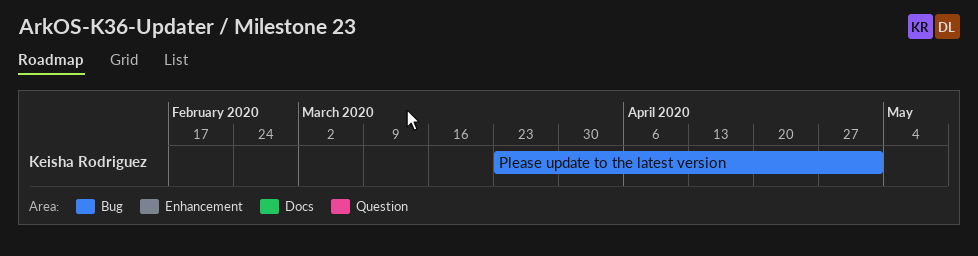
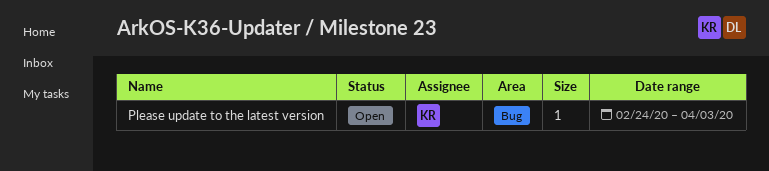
Please update to the latest version, start: Mar 23 -> Feb 24
Please update to the latest version, due: May 1 -> Apr 3

